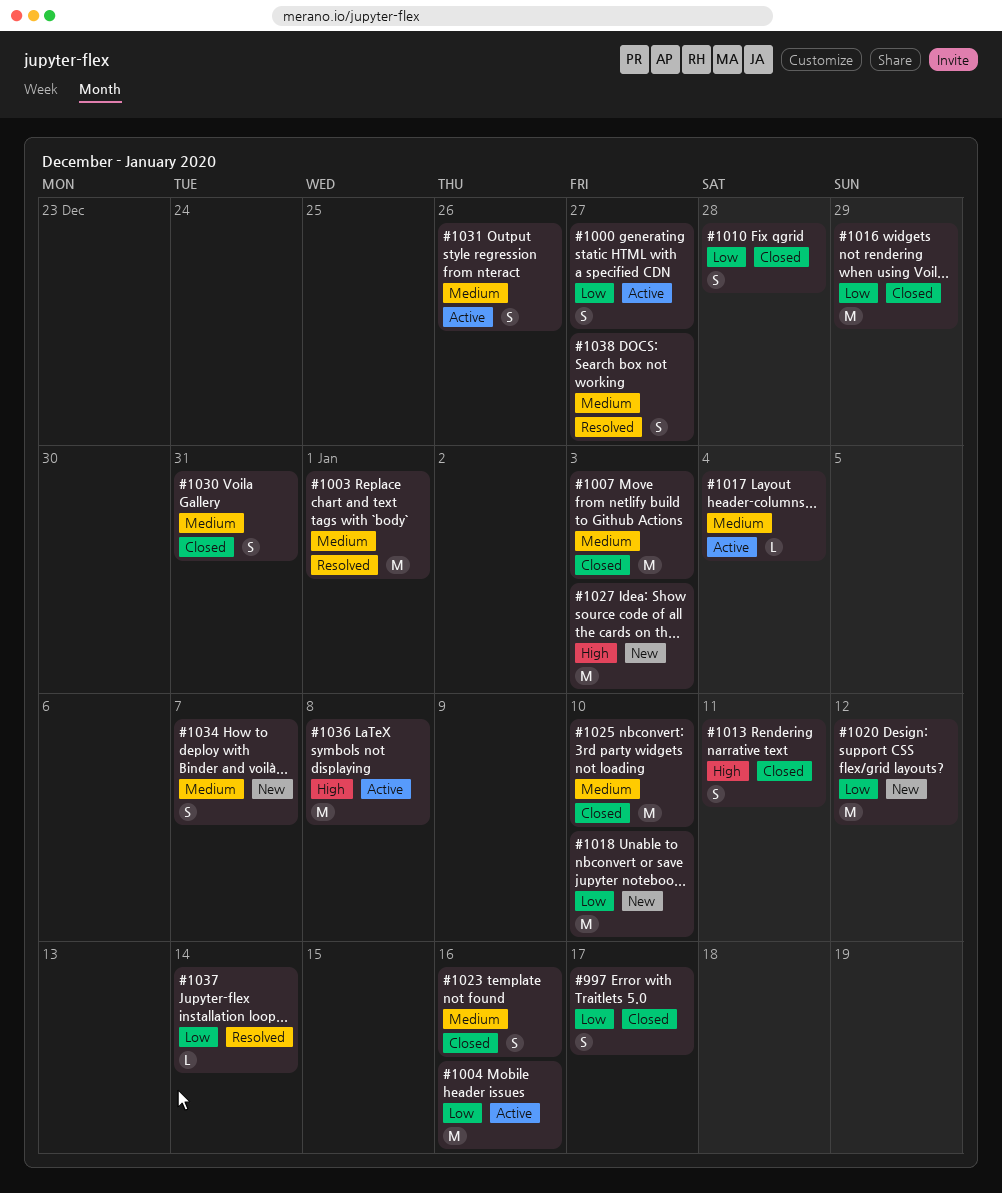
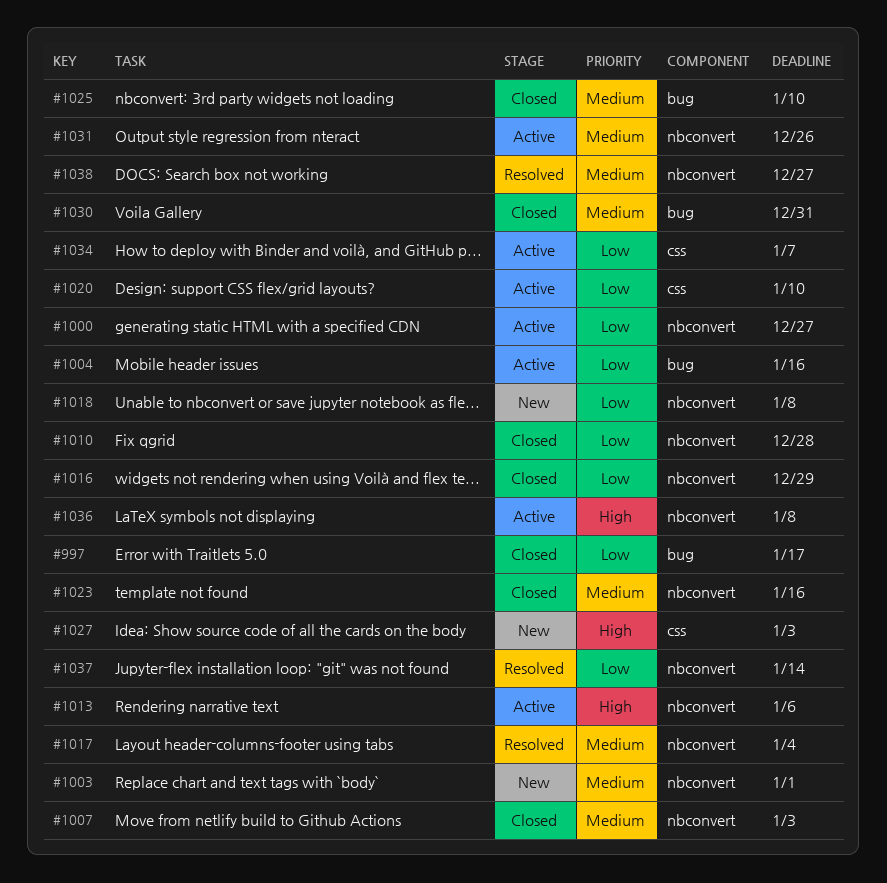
#1003, status: Resolved -> New
#1013, status: Closed -> Active
#1013, due: Jan 11 -> Jan 6
#1017, status: Active -> Resolved
#1018, due: Jan 10 -> Jan 8
#1020, status: New -> Active
#1020, due: Jan 12 -> Jan 10
#1034, status: New -> Active
#1034, priority: Medium -> Low

